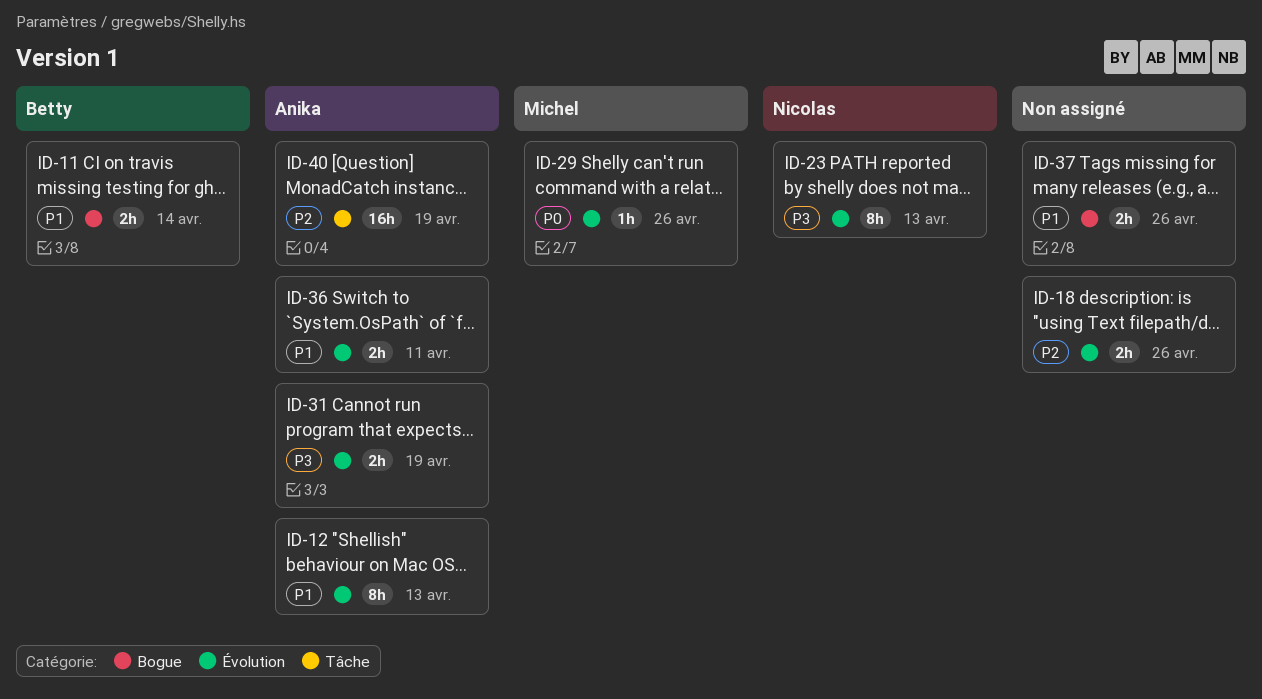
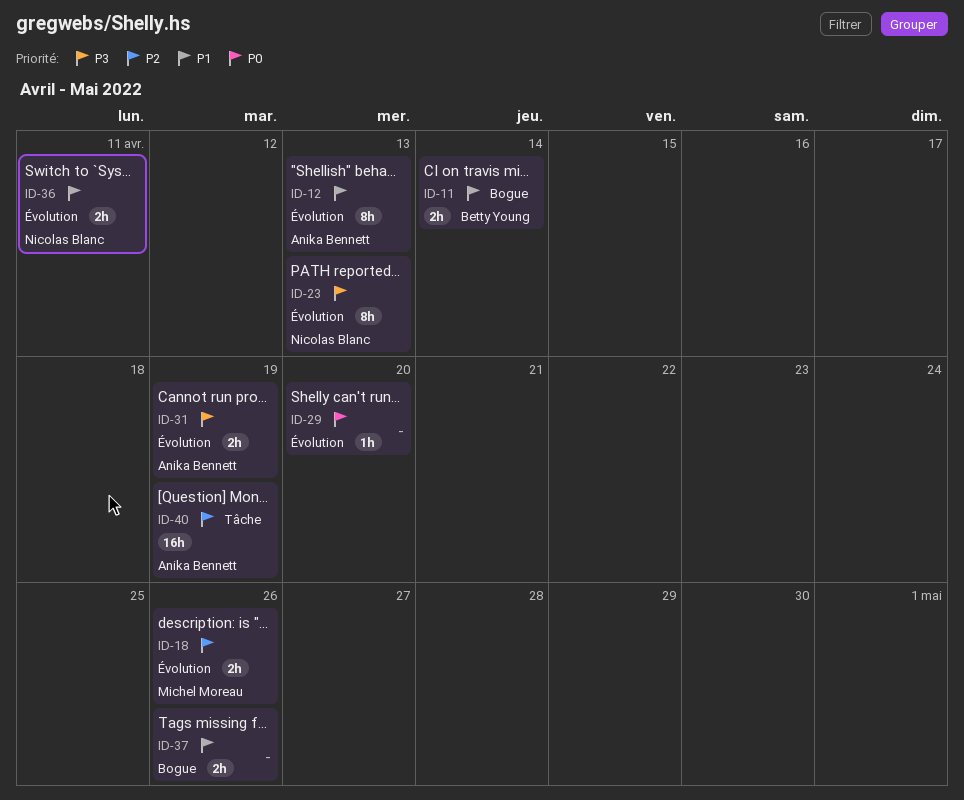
ID-18, owner: none -> Michel Moreau
ID-29, owner: Michel Moreau -> none
ID-29, due: Apr 26 -> Apr 20
ID-36, owner: Anika Bennett -> Nicolas Blanc

